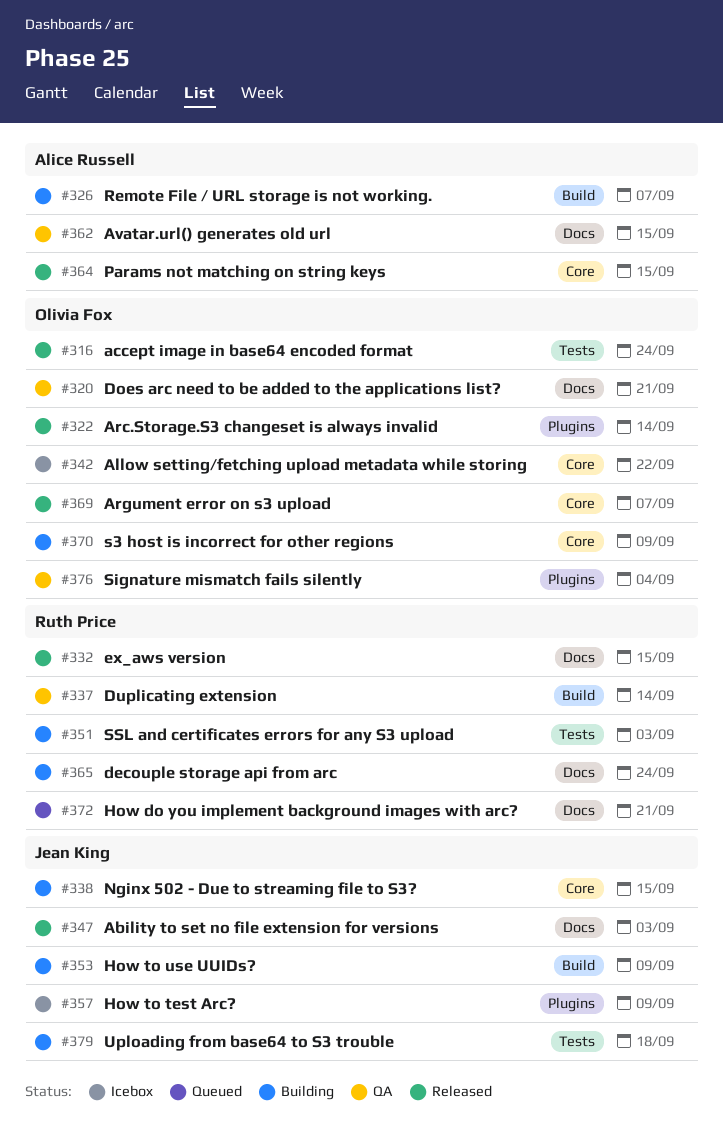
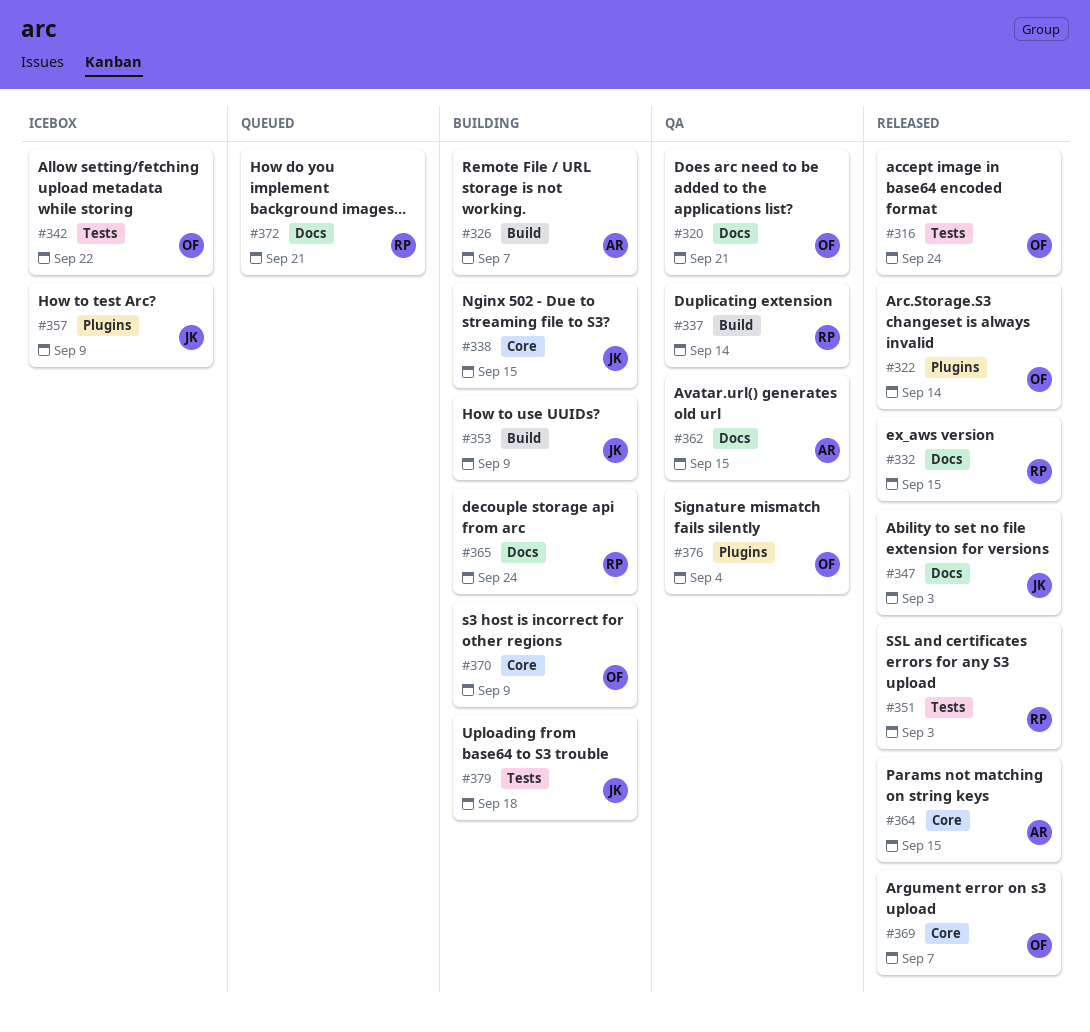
#342, label: Core -> Tests
#351, status: Building -> Released

